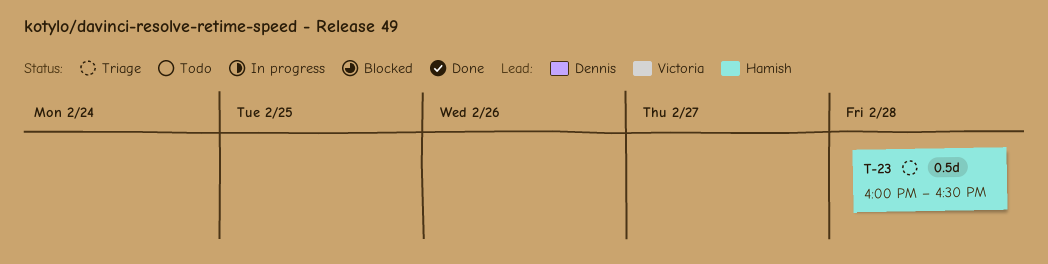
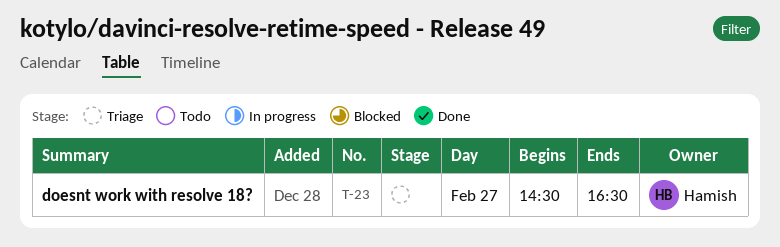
T-23, day: Feb 28 -> Feb 27
T-23, begins: 16:00 -> 14:30

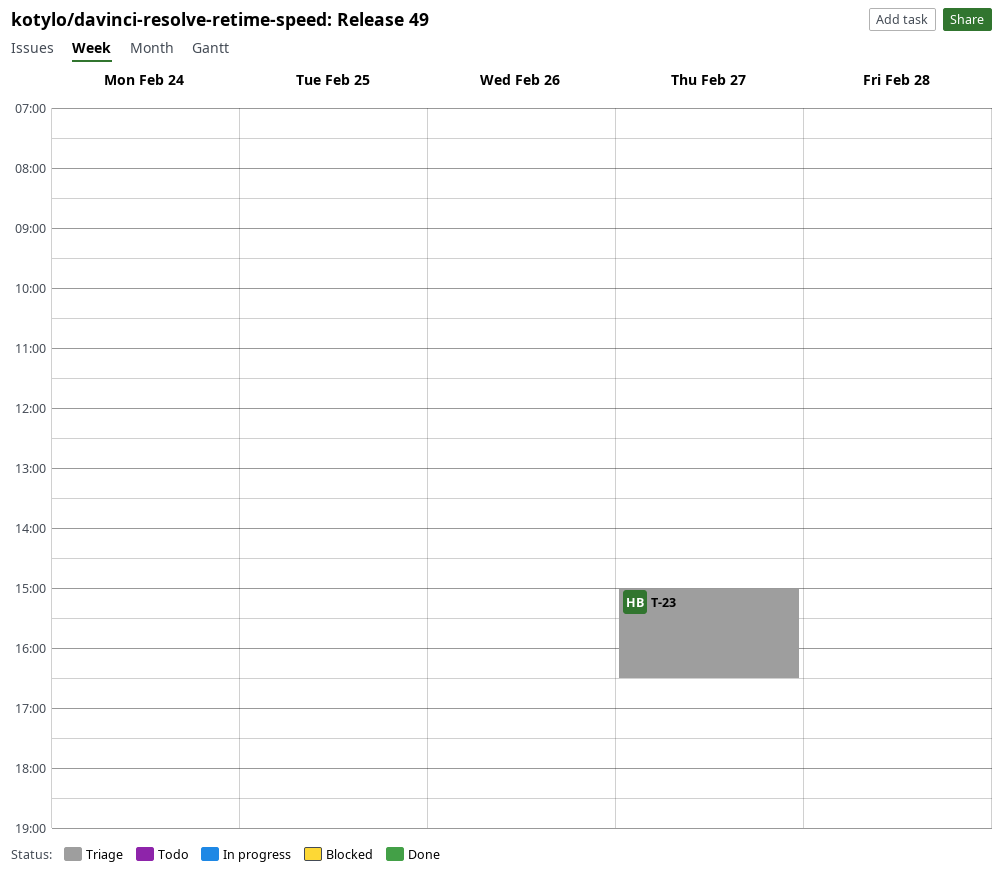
T-23, begins: 14:30 -> 15:00

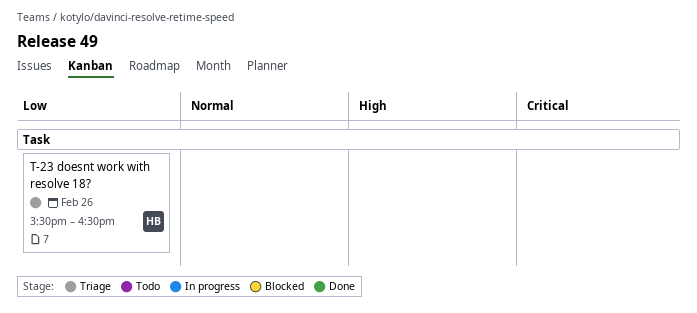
T-23, day: Feb 27 -> Feb 26
T-23, begins: 15:00 -> 15:30

